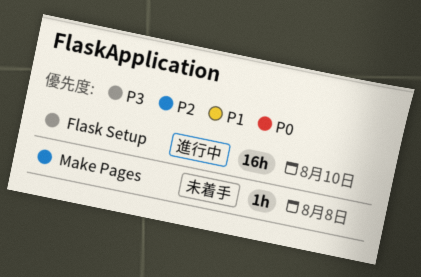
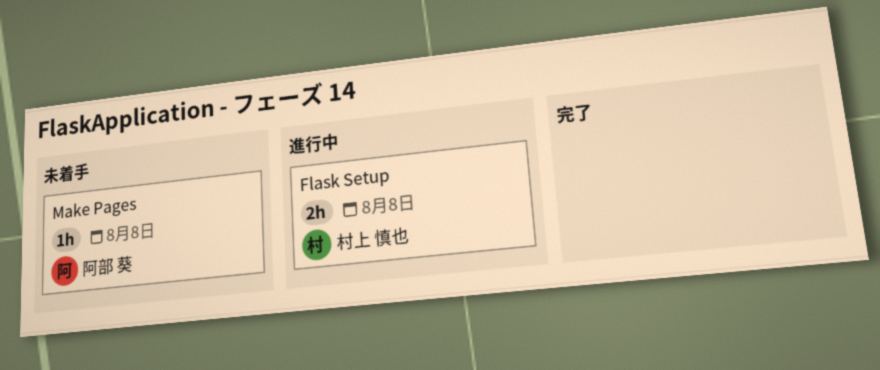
Flask Setup, estimate: 16h -> 2h
Flask Setup, due: Aug 10 -> Aug 8

